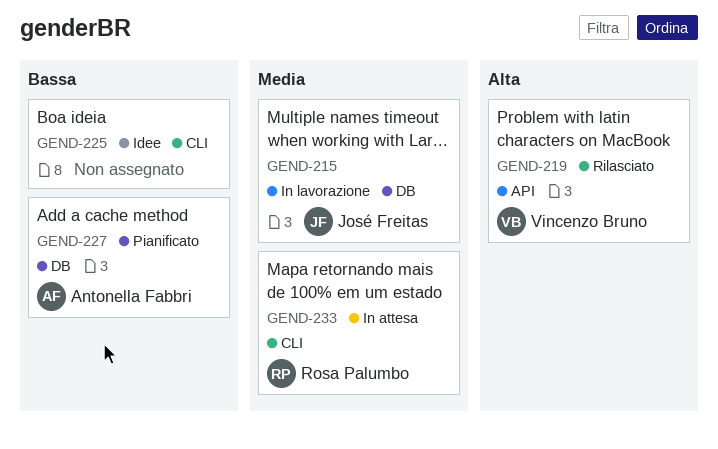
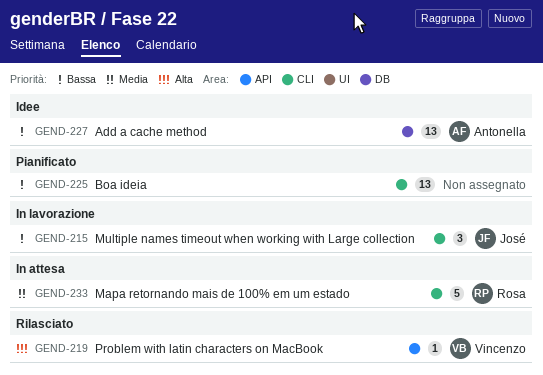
GEND-215, priority: Media -> Bassa
GEND-215, label: DB -> CLI
GEND-225, status: Idee -> Pianificato
GEND-227, status: Pianificato -> Idee

